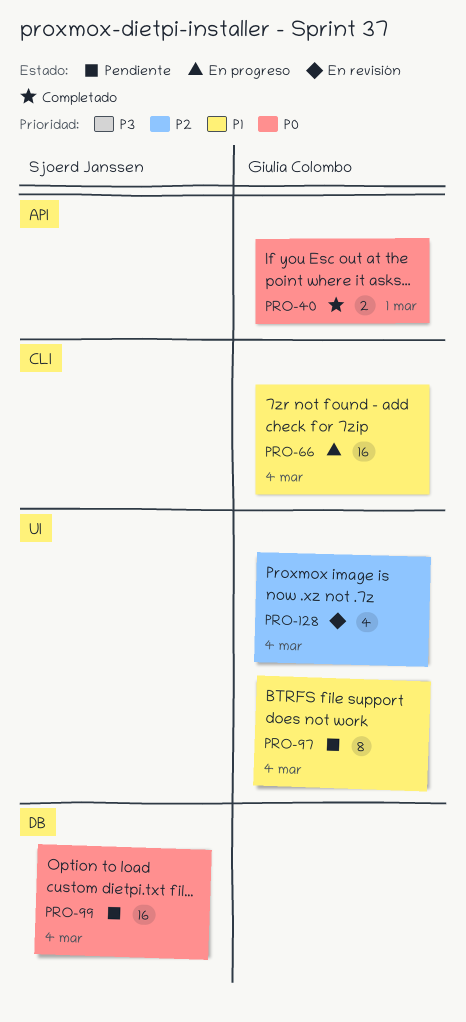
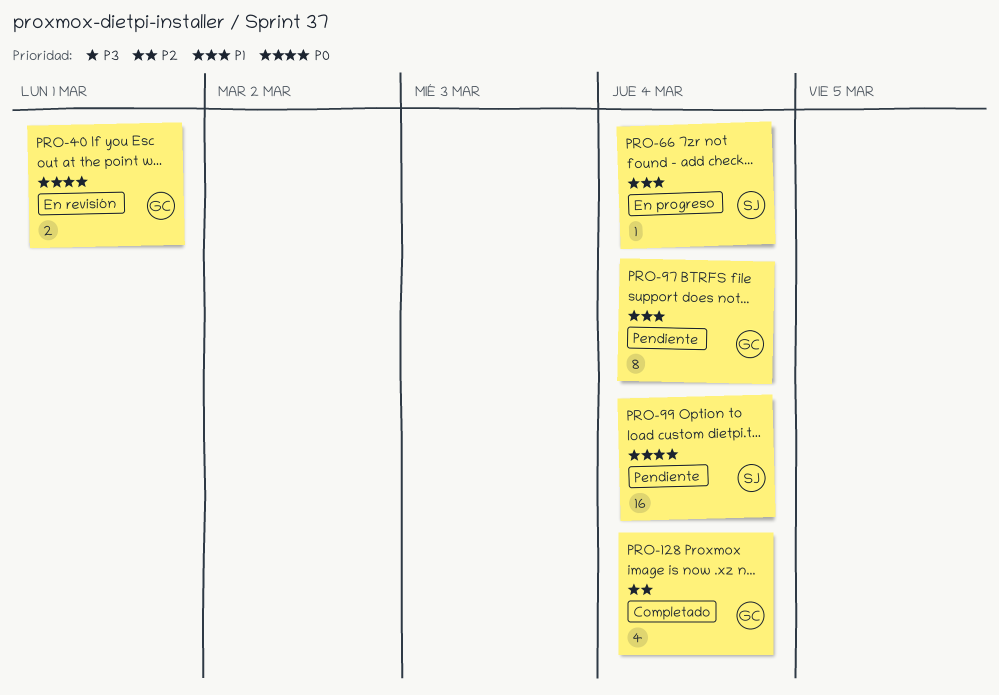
PRO-40, status: Completado -> En revisión
PRO-66, owner: Giulia Colombo -> Sjoerd Janssen
PRO-66, estimate: 16 -> 1
PRO-128, status: En revisión -> Completado

